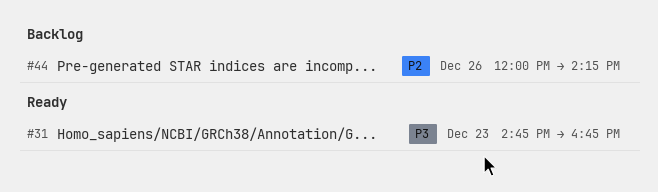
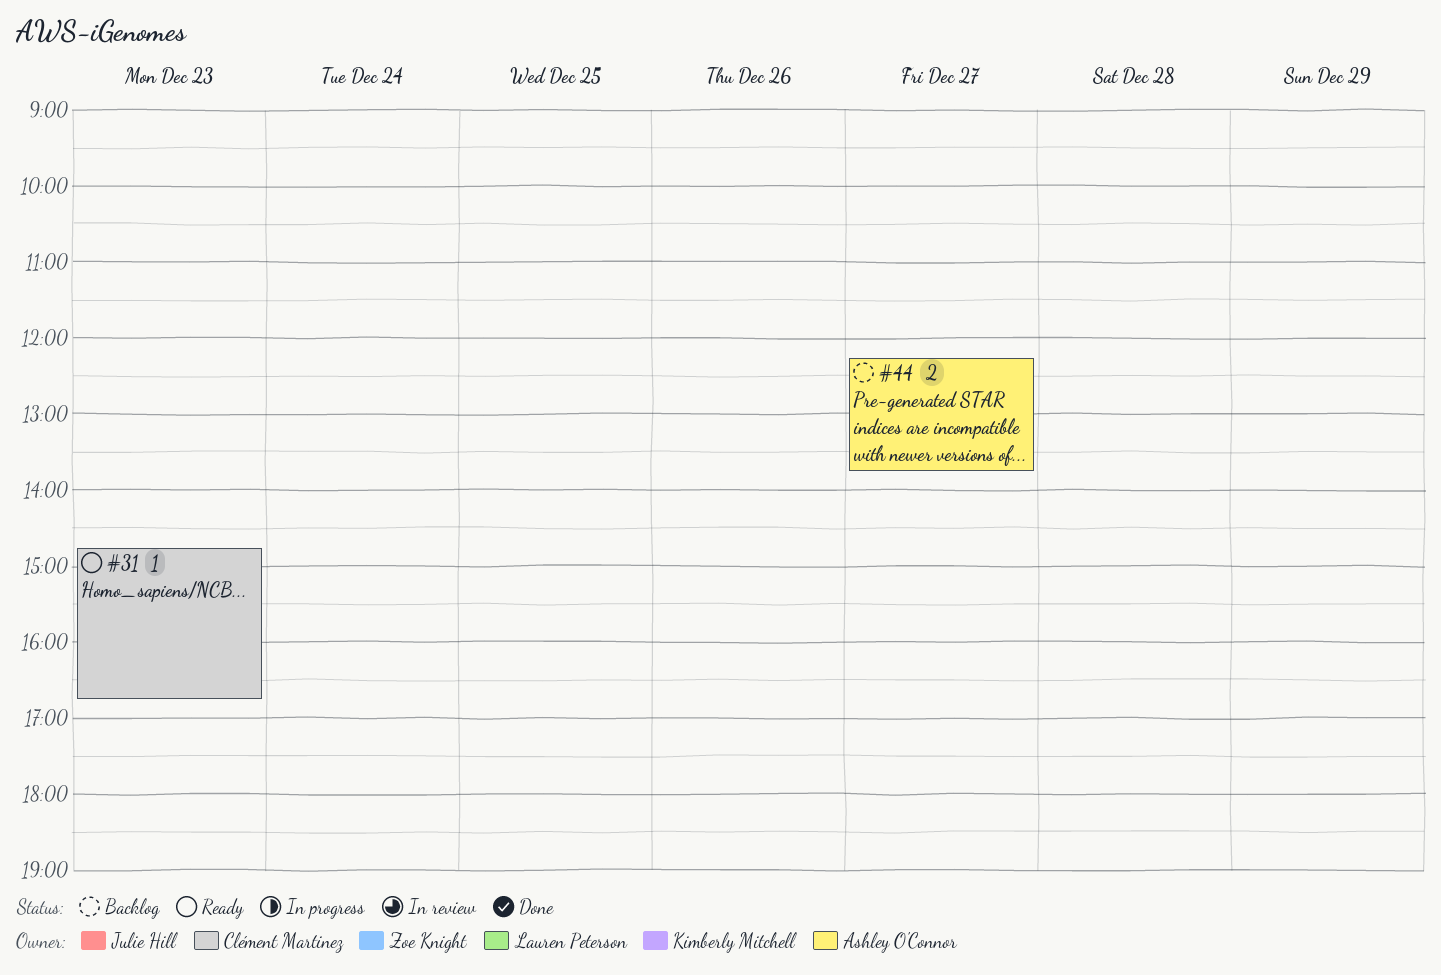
#44, day: Dec 26 -> Dec 27
#44, begins: 12:00 -> 12:15
#44, ends: 14:15 -> 13:45

